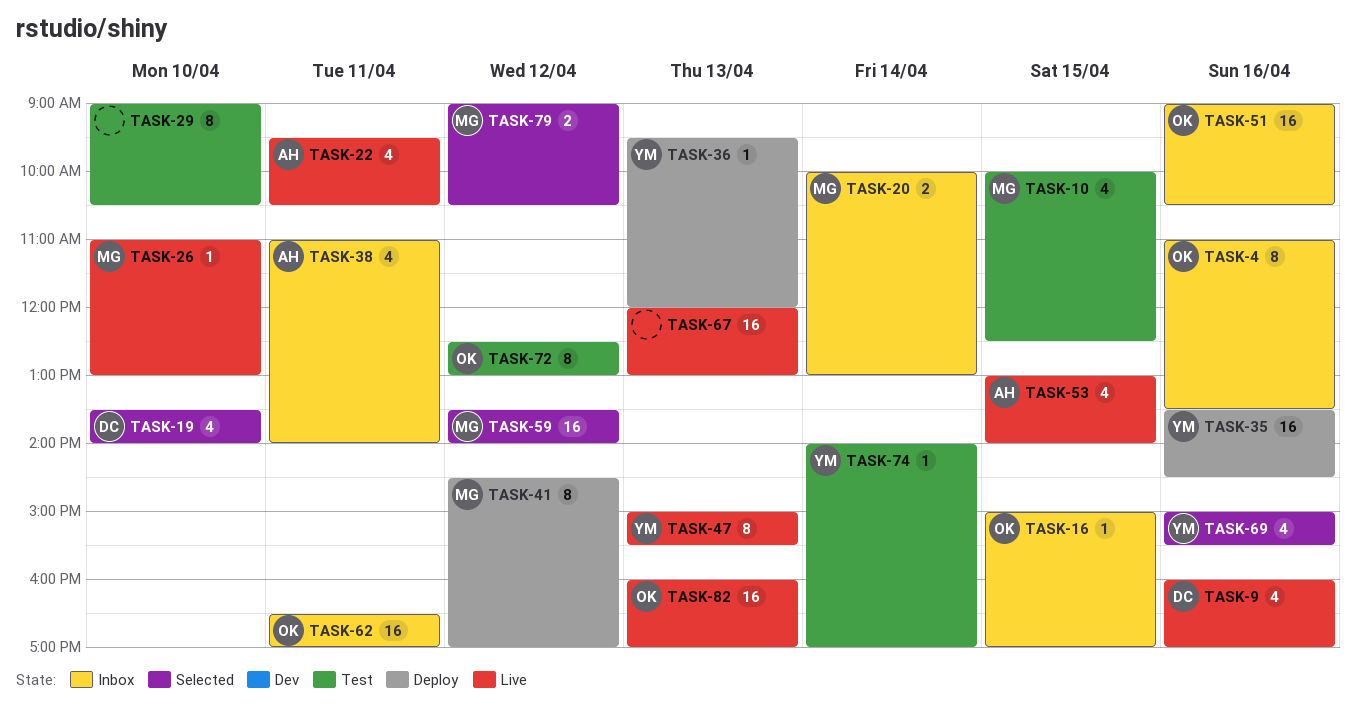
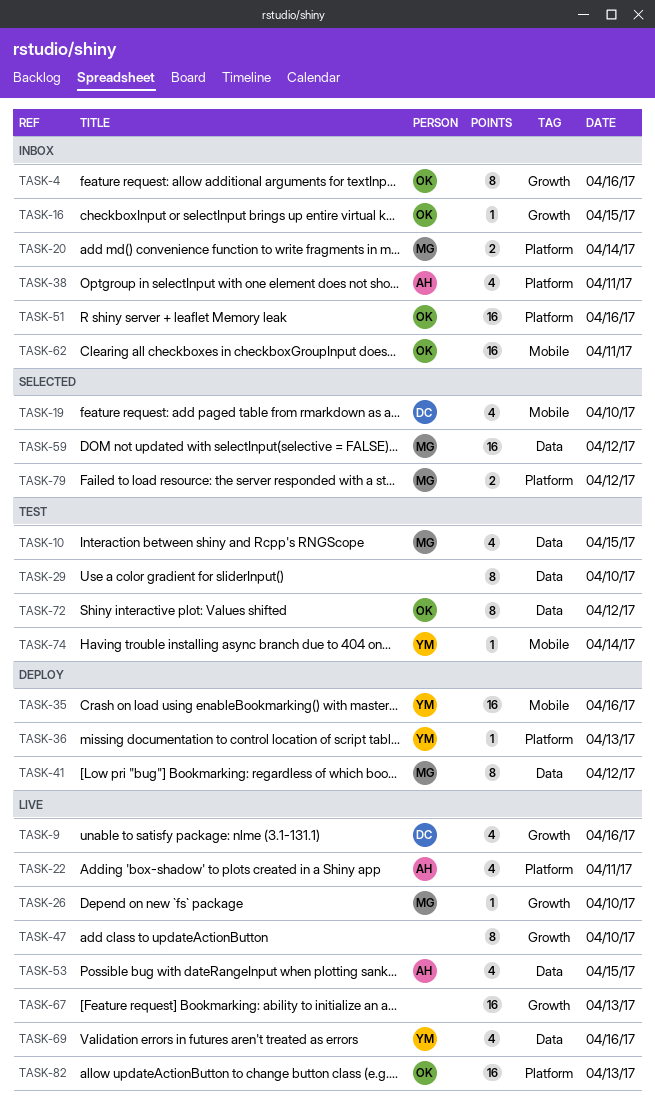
TASK-47, owner: YM -> none
TASK-47, day: Apr 13 -> Apr 10
TASK-69, status: Selected -> Live

